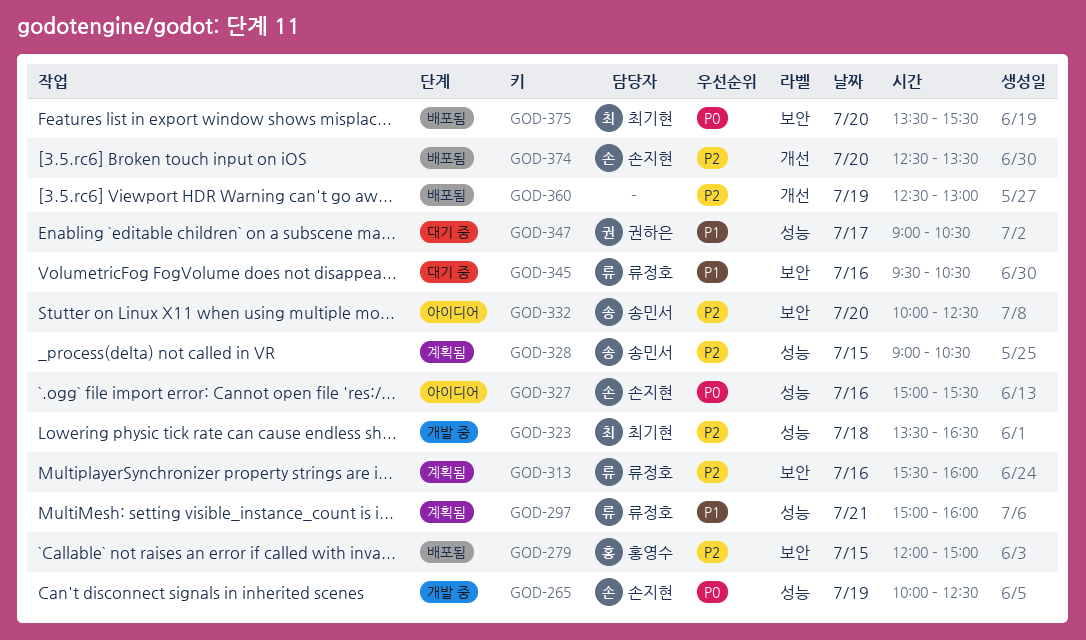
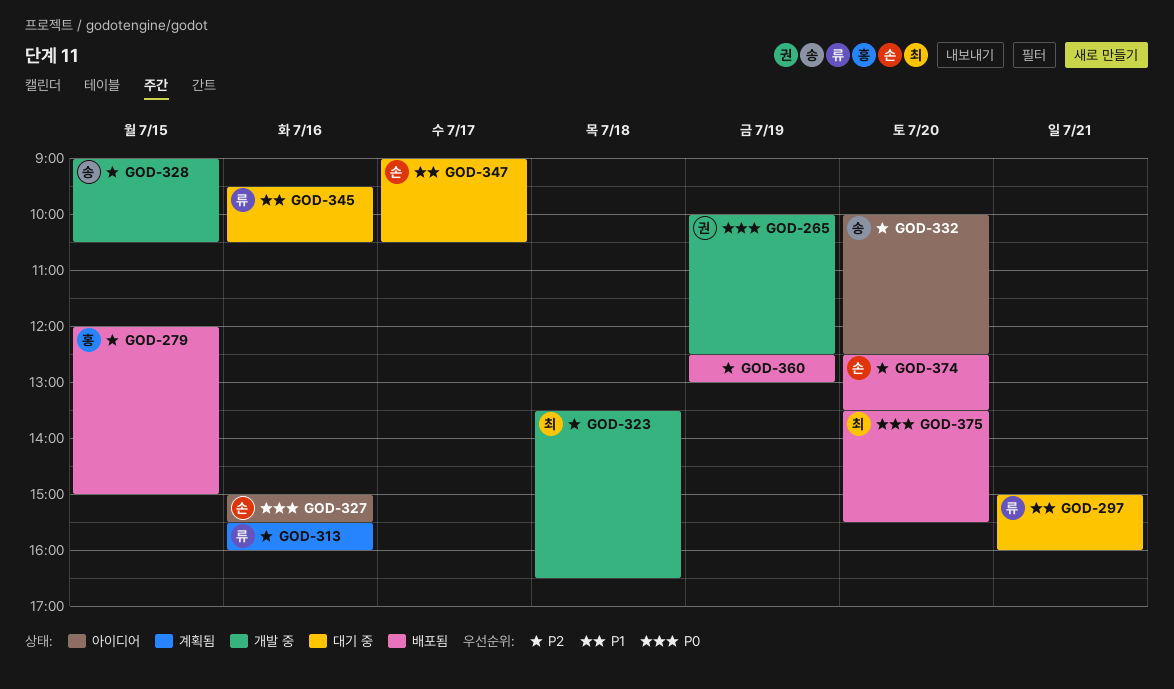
GOD-265, owner: 손지현 -> 권하은
GOD-297, status: 계획됨 -> 대기 중
GOD-328, status: 계획됨 -> 개발 중
GOD-347, owner: 권하은 -> 손지현

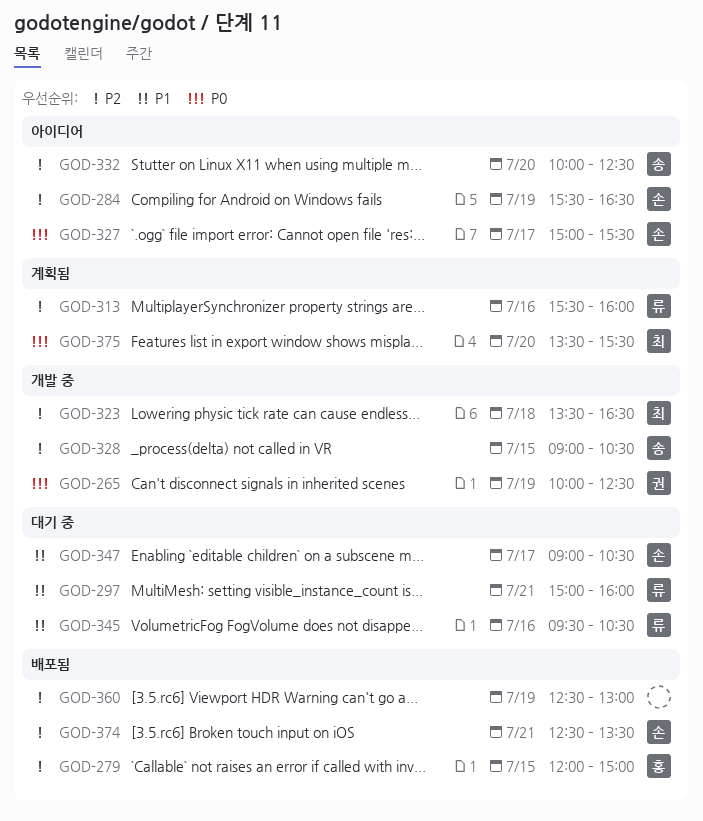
GOD-284: none -> present
GOD-327, day: Jul 16 -> Jul 17
GOD-374, day: Jul 20 -> Jul 21
GOD-375, status: 배포됨 -> 계획됨

